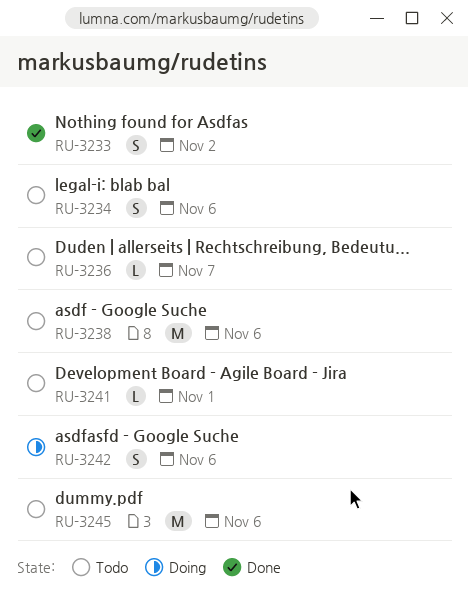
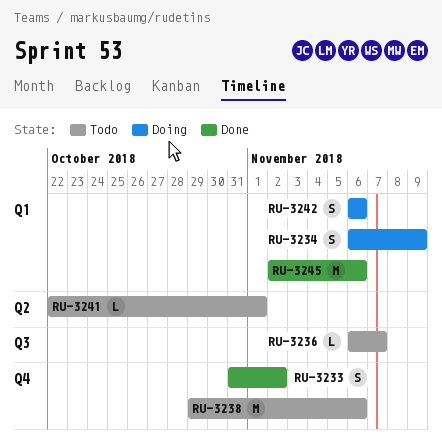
RU-3234, status: Todo -> Doing
RU-3234, due: Nov 6 -> Nov 9
RU-3245, status: Todo -> Done

